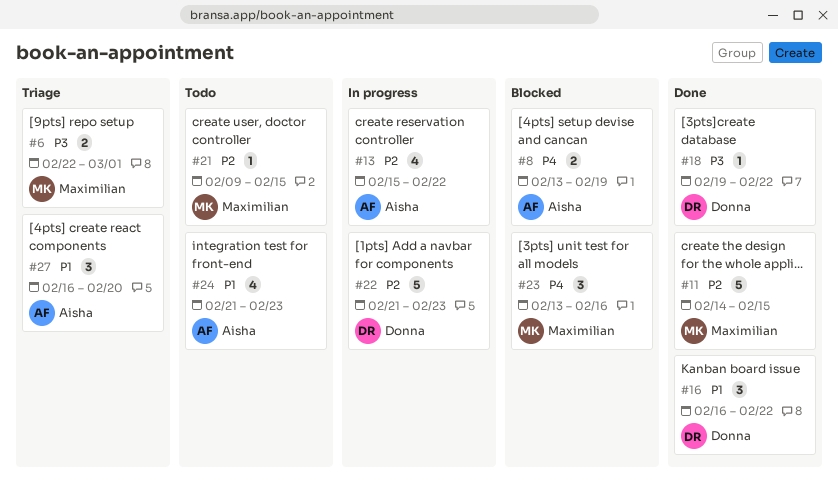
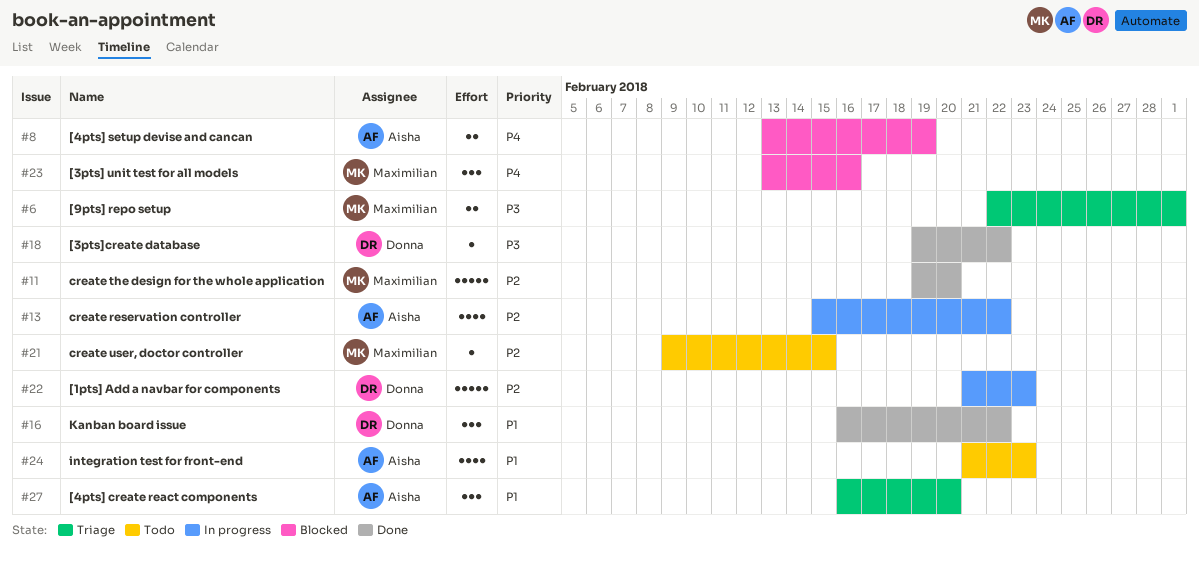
#11, start: Feb 14 -> Feb 19
#11, due: Feb 15 -> Feb 20

